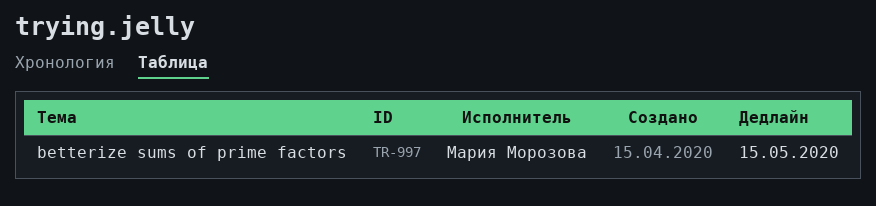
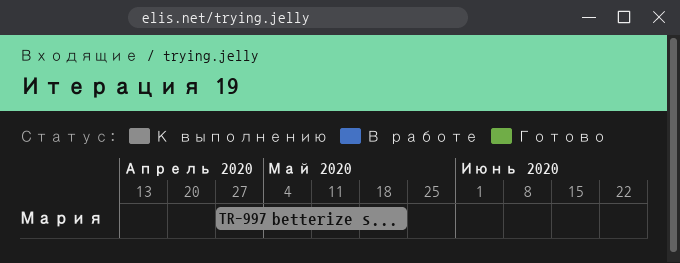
TR-997, due: May 15 -> May 22

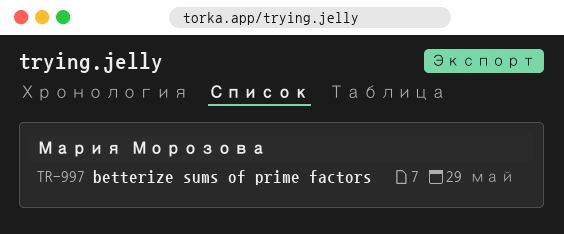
TR-997, due: May 22 -> May 29

